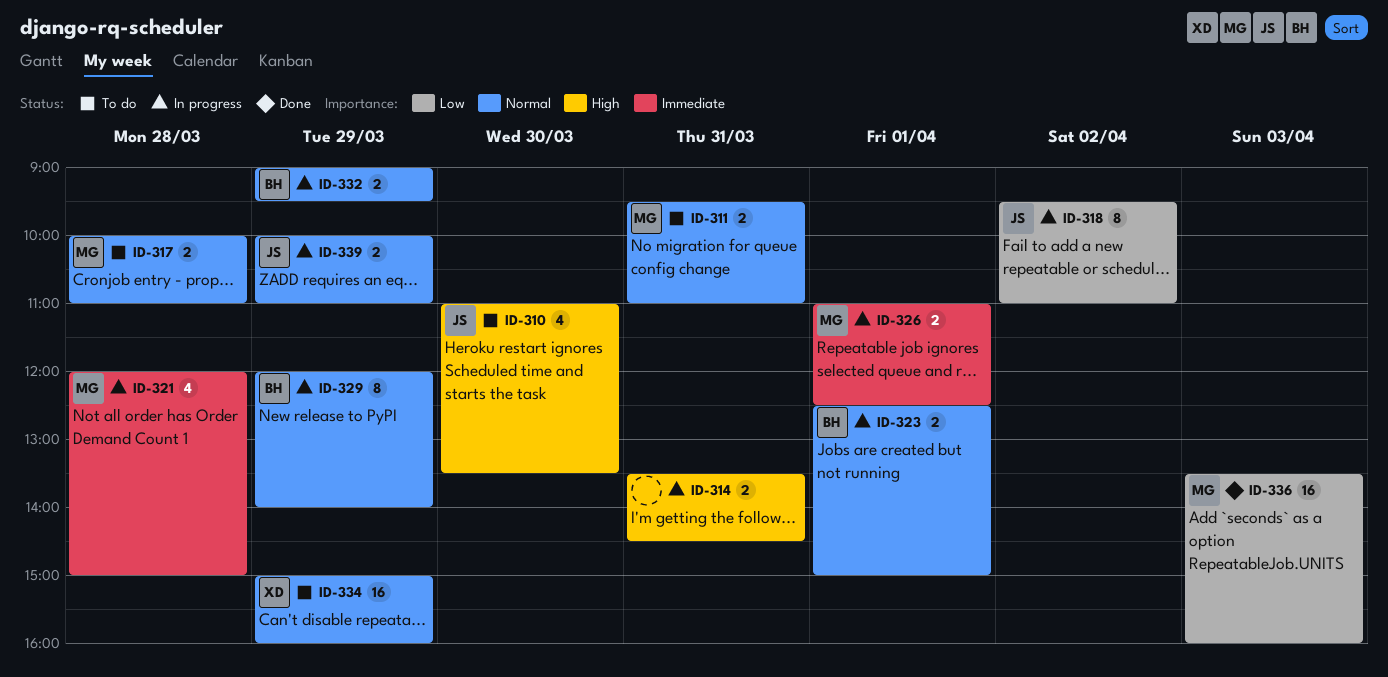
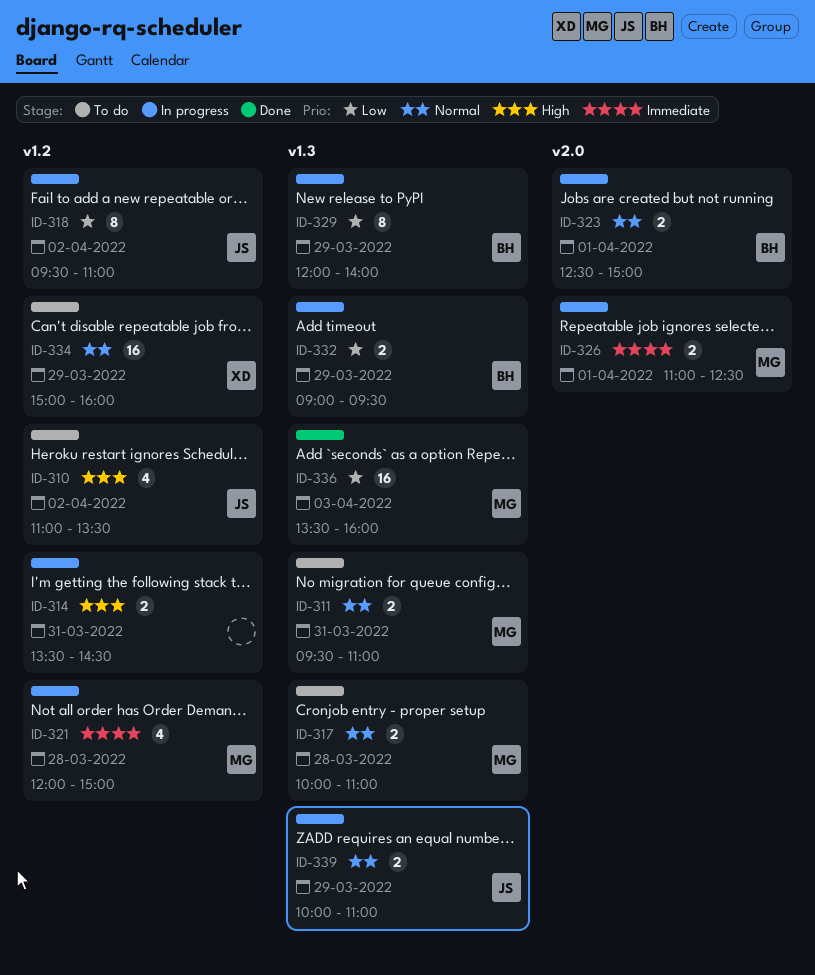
ID-310, day: Mar 30 -> Apr 2
ID-329, priority: Normal -> Low
ID-332, priority: Normal -> Low

